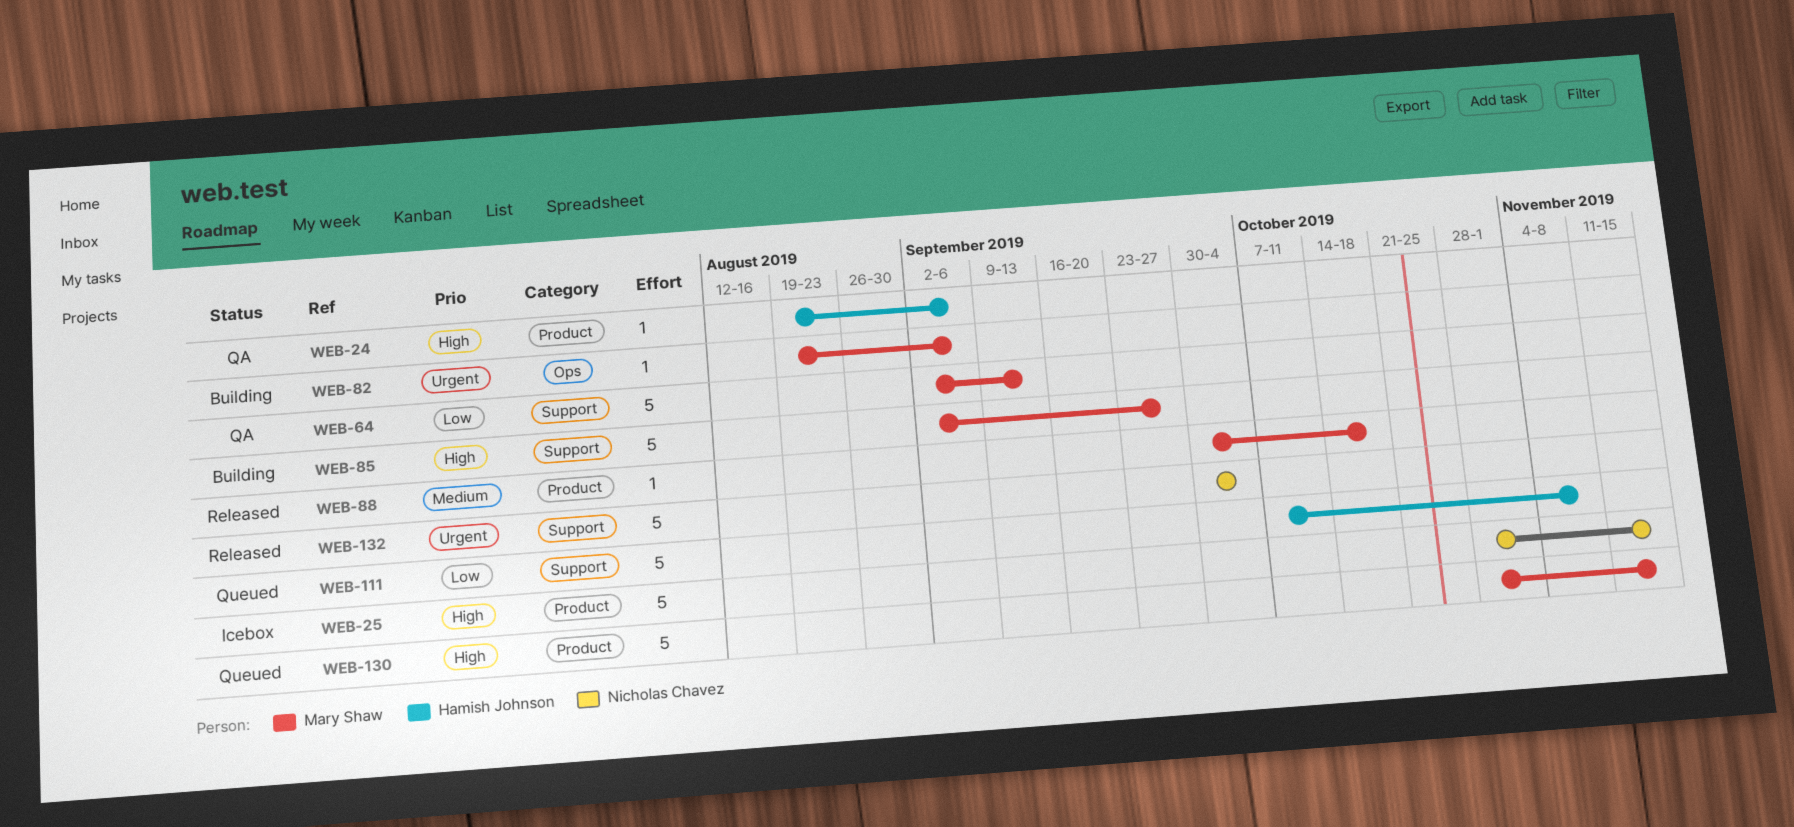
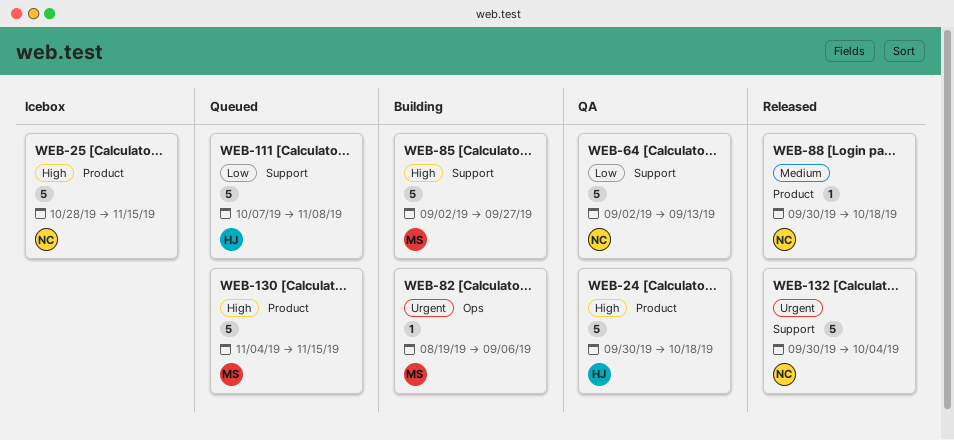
WEB-24, estimate: 1 -> 5
WEB-24, start: Aug 19 -> Sep 30
WEB-24, due: Sep 6 -> Oct 18
WEB-64, owner: Mary Shaw -> Nicholas Chavez
WEB-88, owner: Mary Shaw -> Nicholas Chavez
WEB-130, start: Oct 28 -> Nov 4

